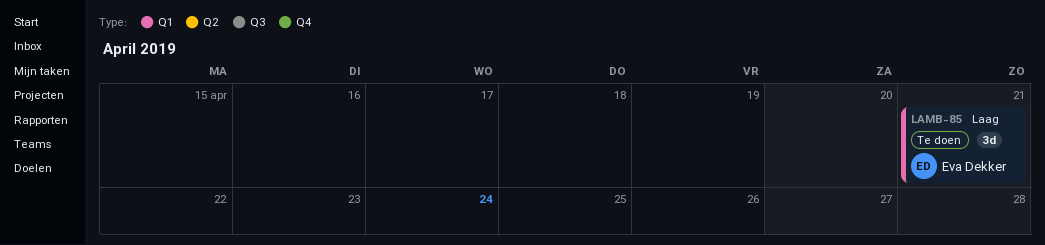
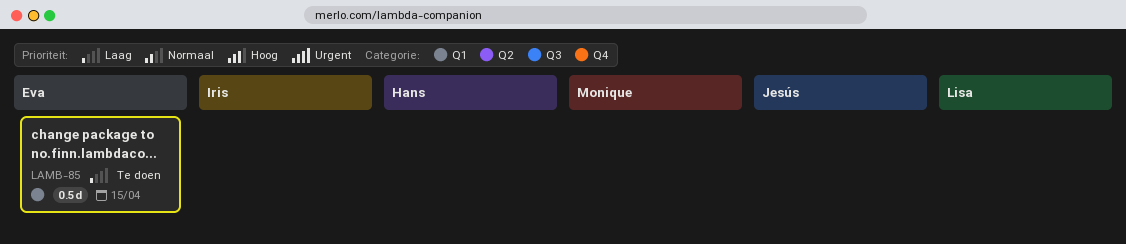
LAMB-85, estimate: 3d -> 0.5d
LAMB-85, due: Apr 21 -> Apr 15

